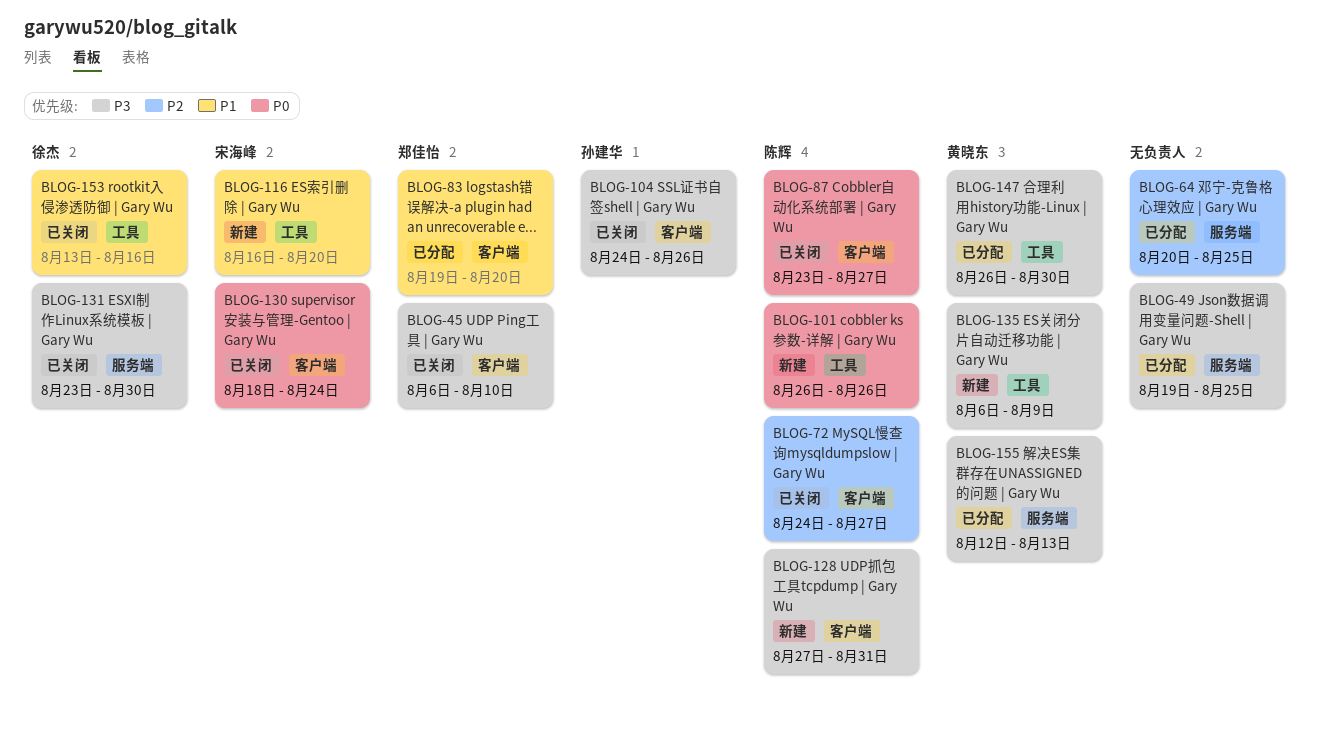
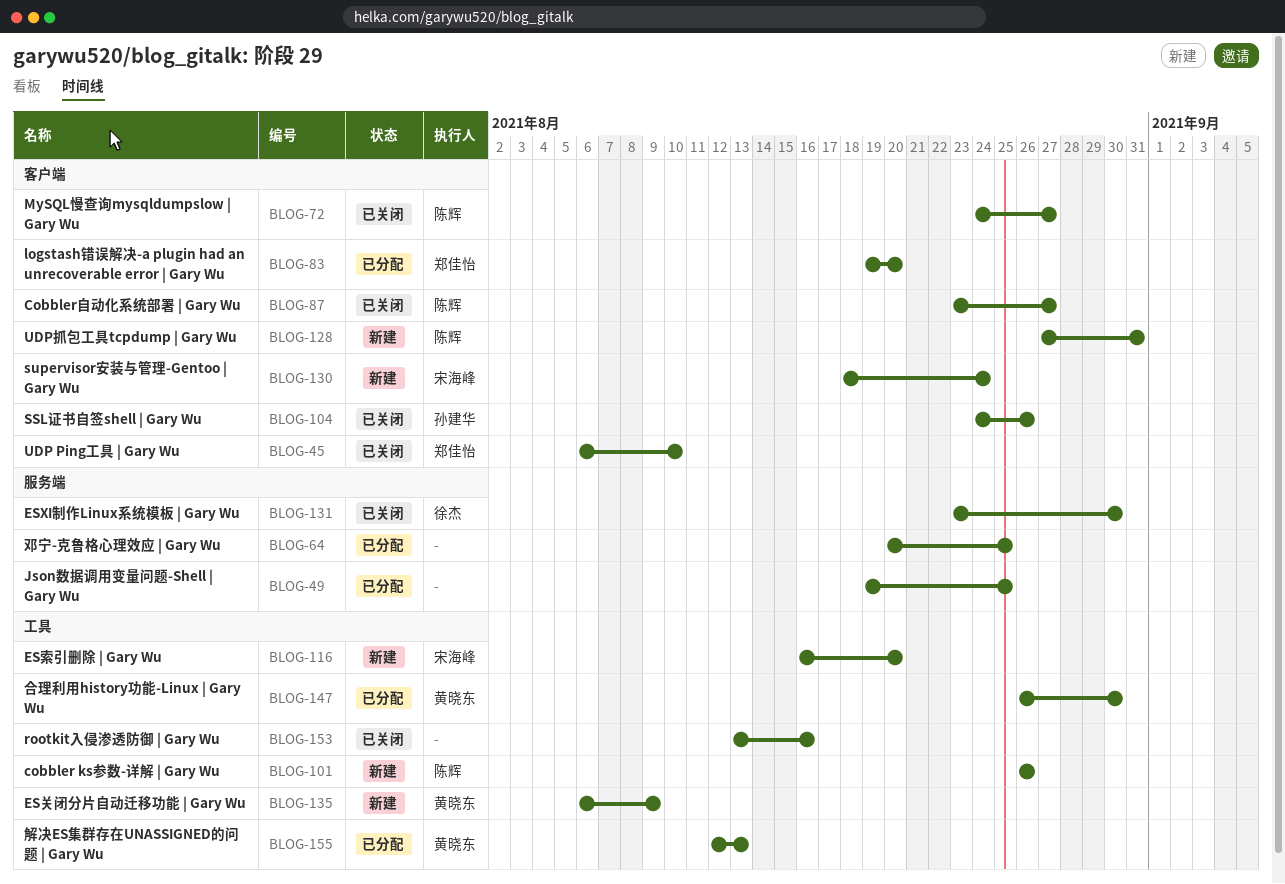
BLOG-130, status: 已关闭 -> 新建
BLOG-153, owner: 徐杰 -> none
BLOG-155, label: 服务端 -> 工具

